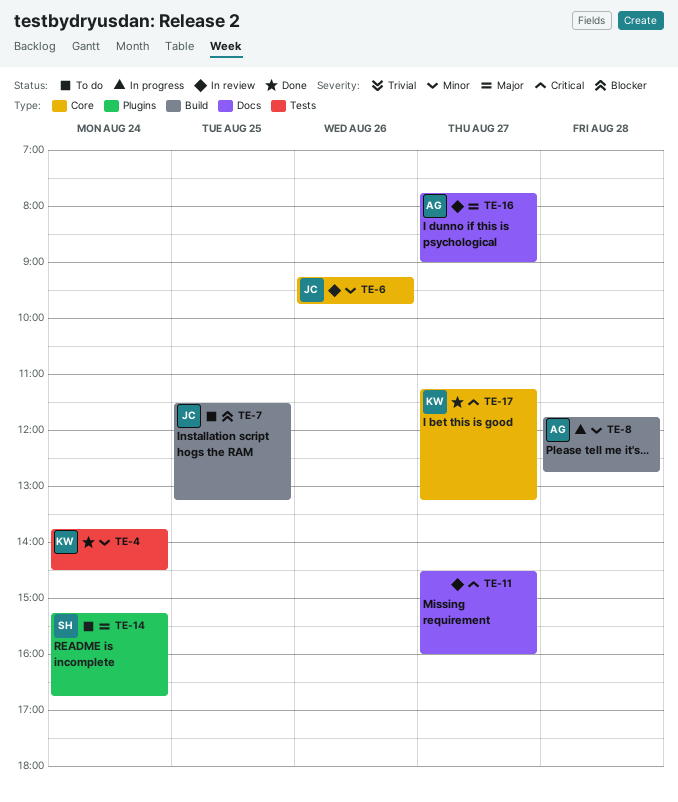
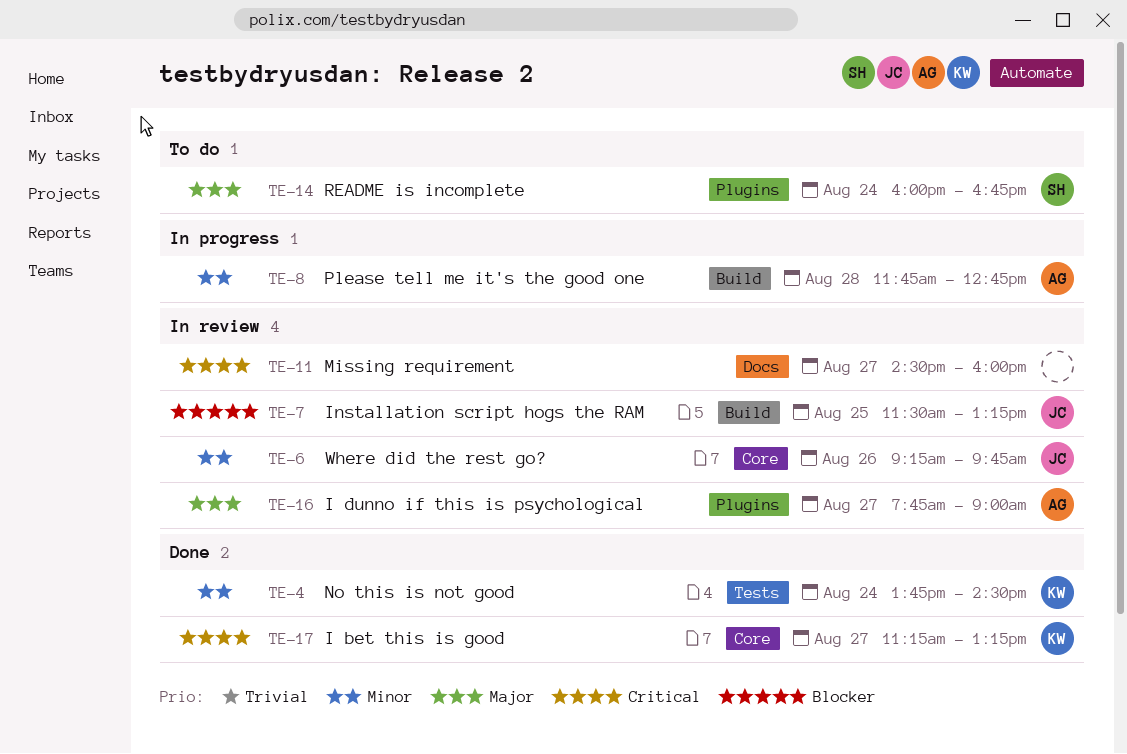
TE-7, status: To do -> In review
TE-14, begins: 15:15 -> 16:00
TE-16, label: Docs -> Plugins

